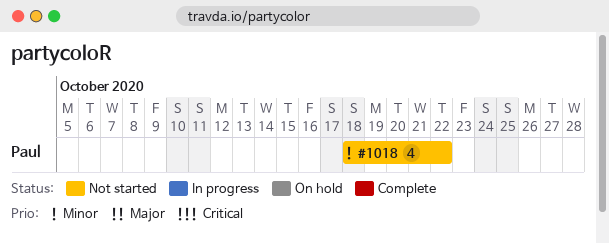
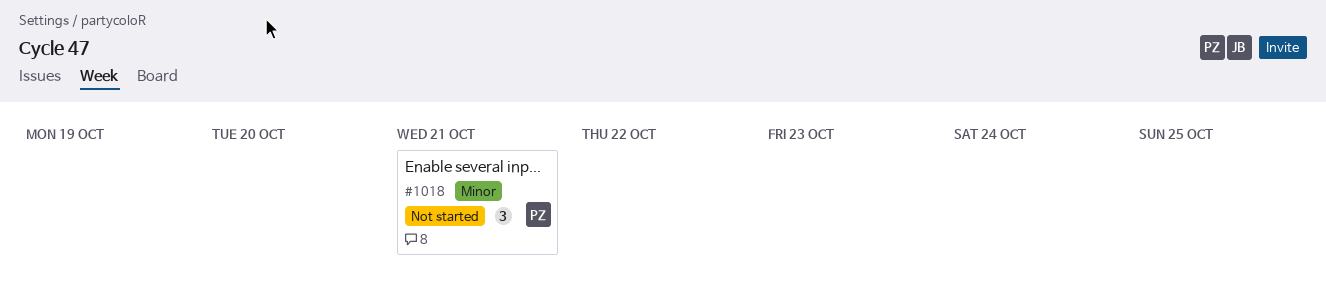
#1018, estimate: 4 -> 3
#1018, due: Oct 22 -> Oct 21

